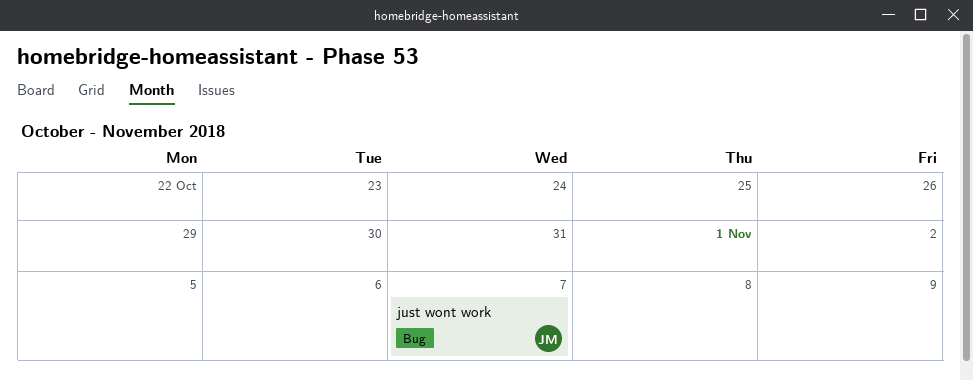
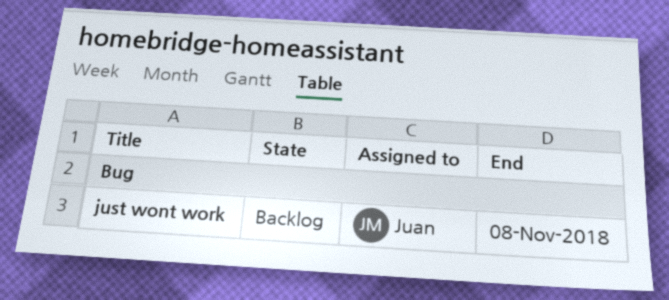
just wont work, due: Nov 7 -> Nov 8

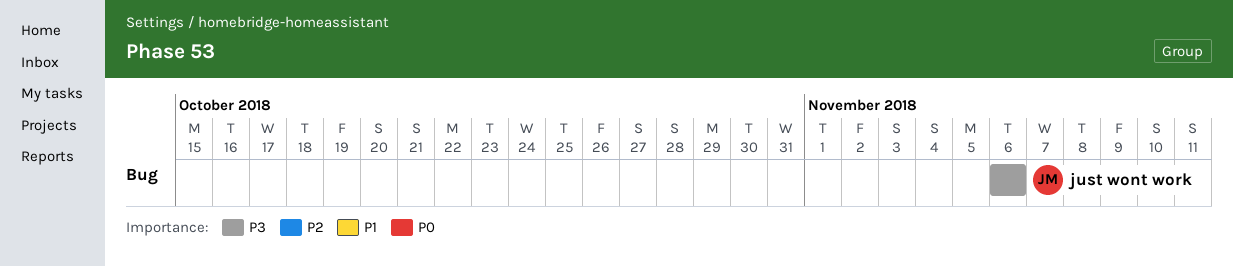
just wont work, due: Nov 8 -> Nov 6

